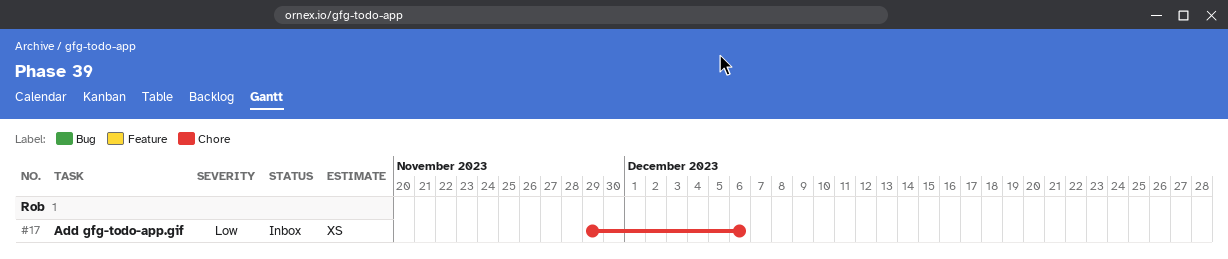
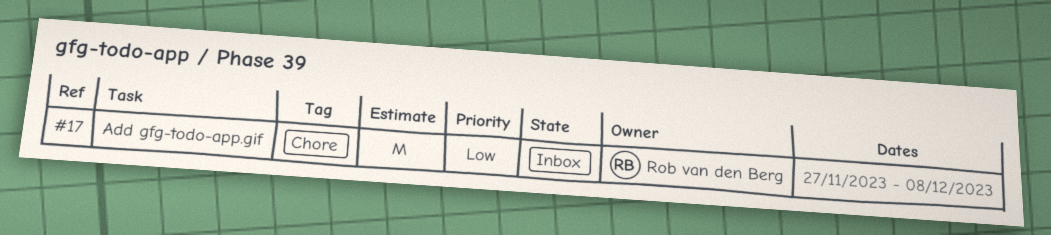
#17, estimate: XS -> M
#17, start: Nov 29 -> Nov 27
#17, due: Dec 6 -> Dec 8

